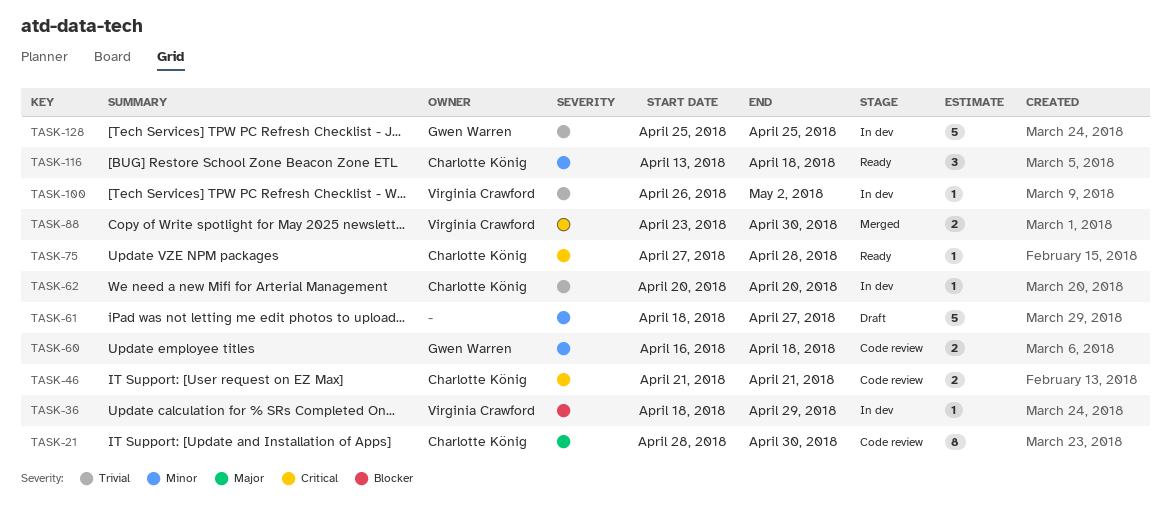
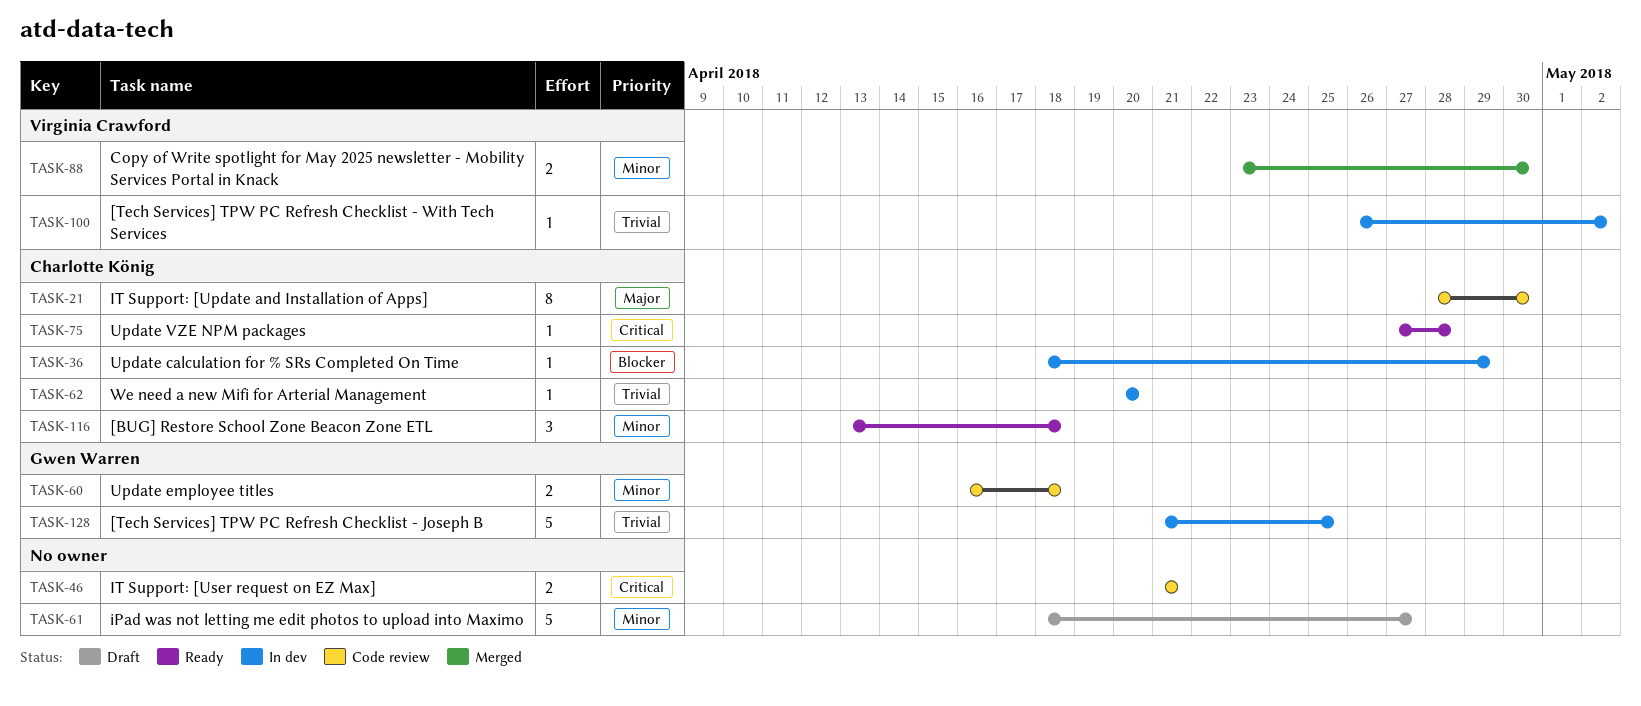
TASK-36, owner: Virginia Crawford -> Charlotte König
TASK-46, owner: Charlotte König -> none
TASK-88, priority: Critical -> Minor
TASK-128, start: Apr 25 -> Apr 21

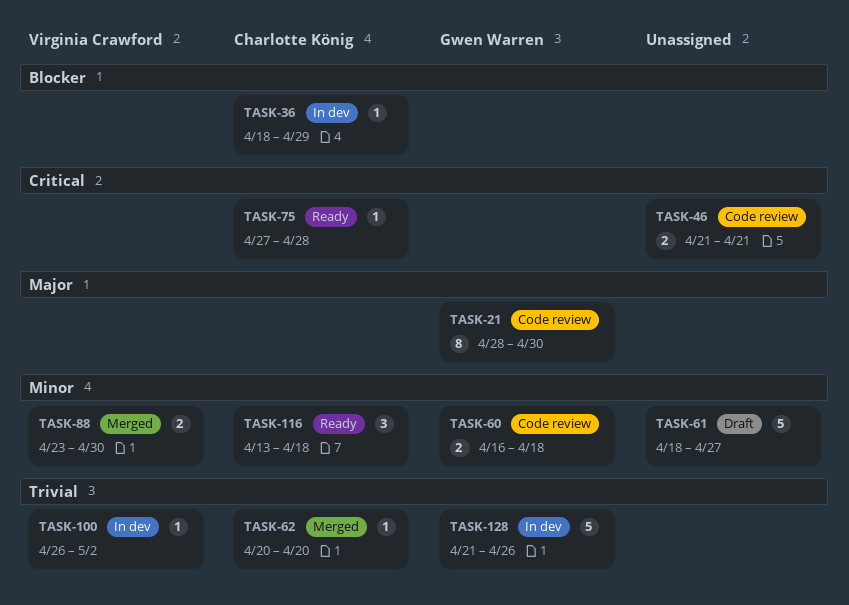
TASK-21, owner: Charlotte König -> Gwen Warren
TASK-62, status: In dev -> Merged
TASK-128, due: Apr 25 -> Apr 26

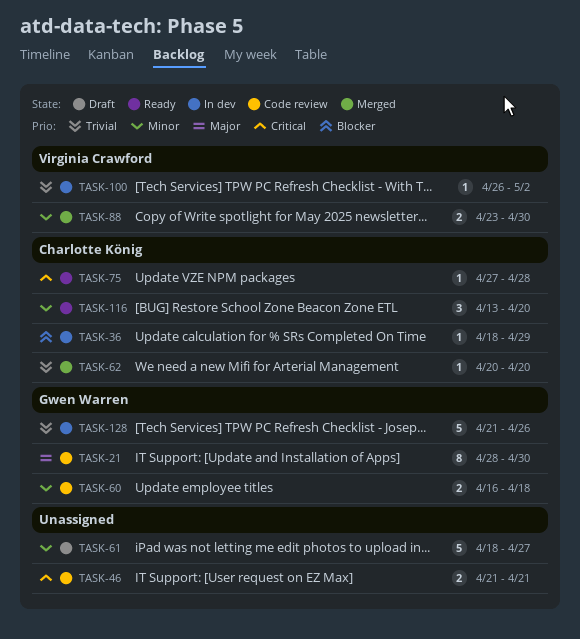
TASK-116, due: Apr 18 -> Apr 20

